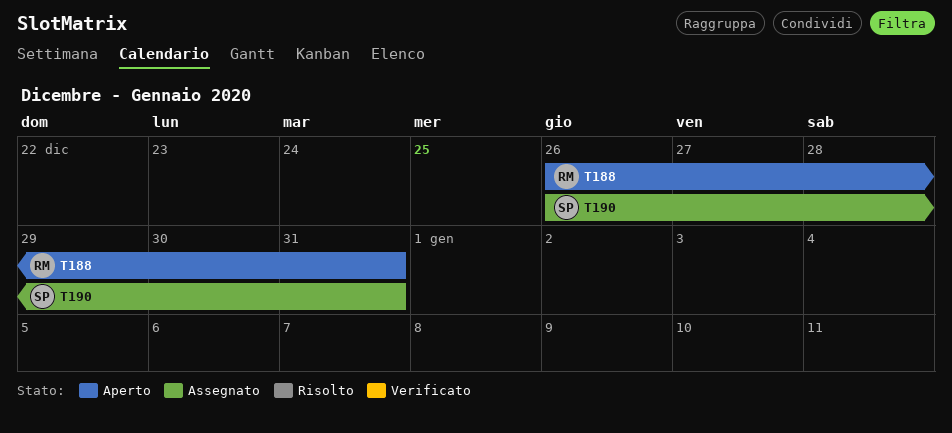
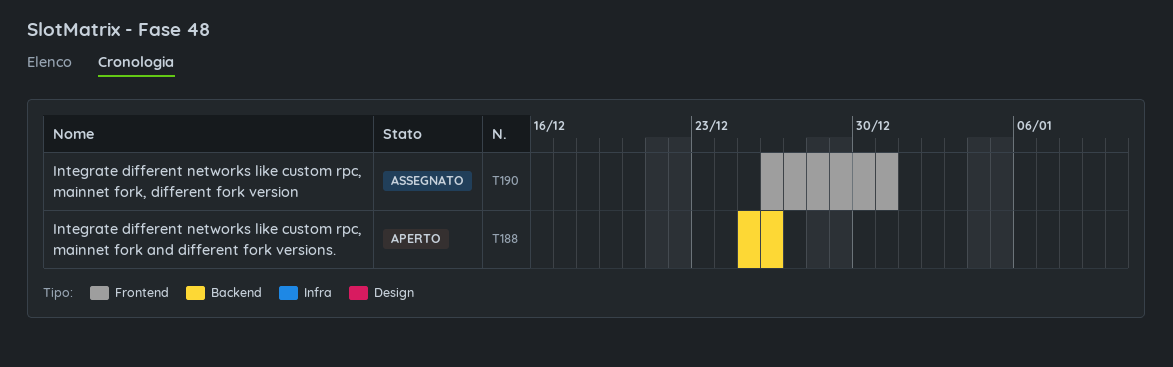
T188, start: Dec 26 -> Dec 25
T188, due: Dec 31 -> Dec 26

